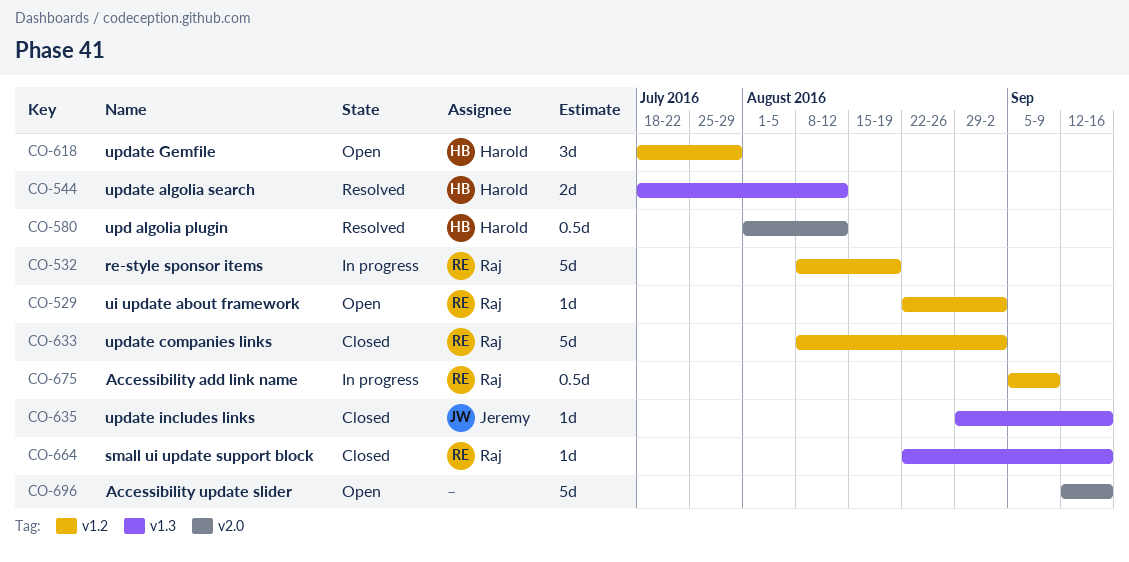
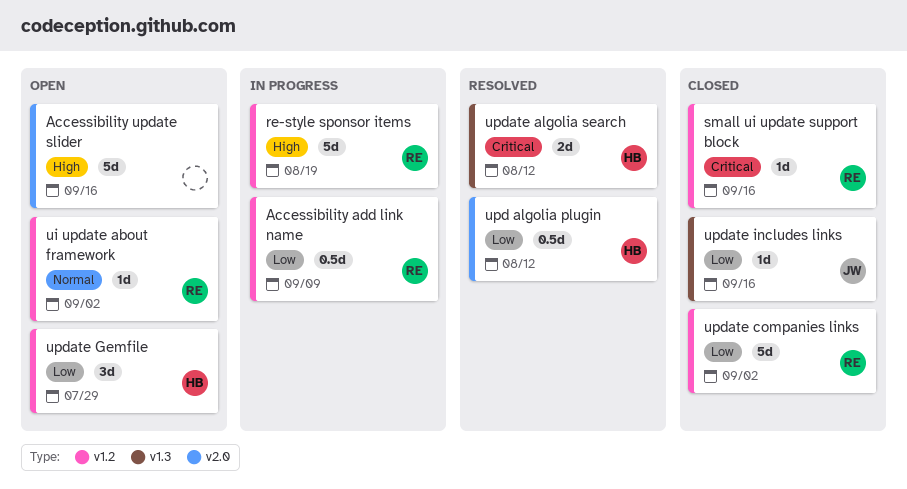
small ui update support block, label: v1.3 -> v1.2

